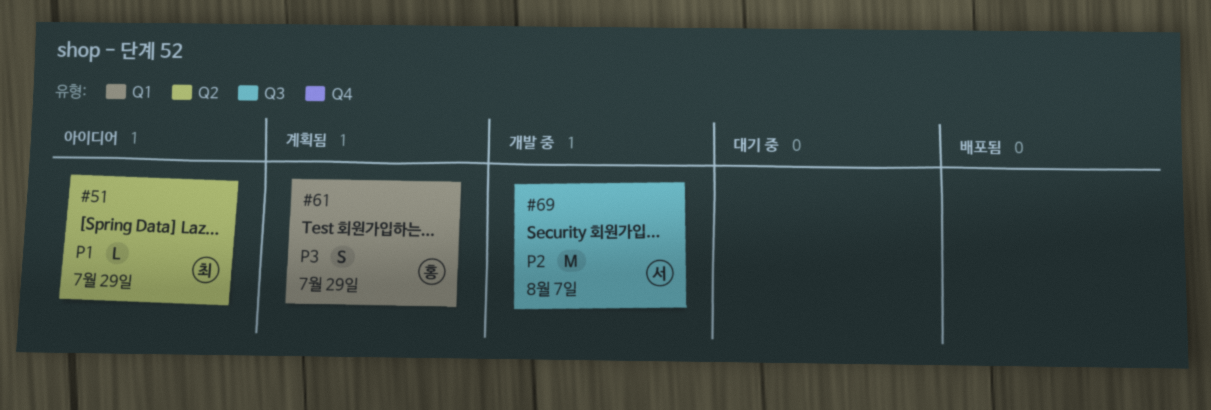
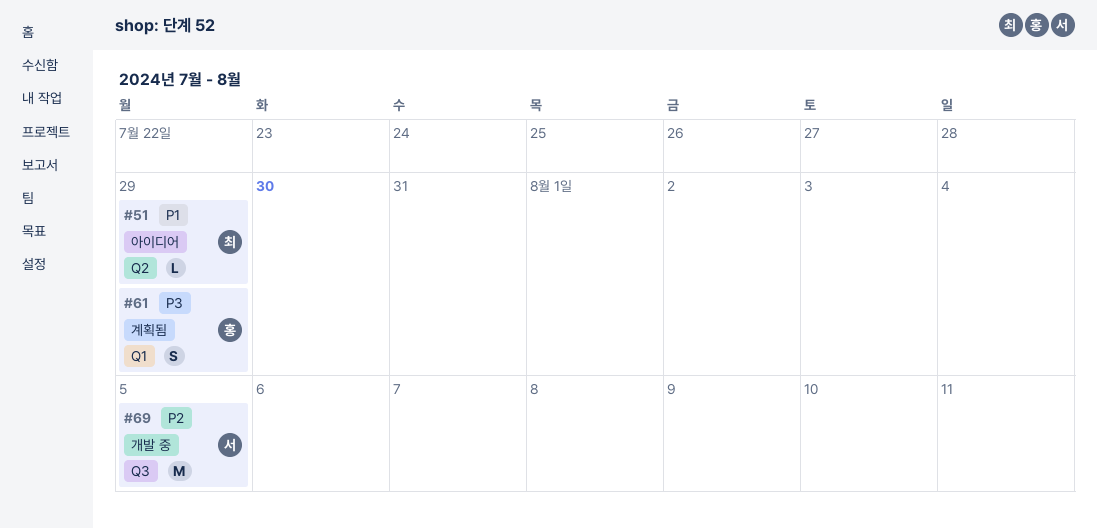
#69, due: Aug 7 -> Aug 5

